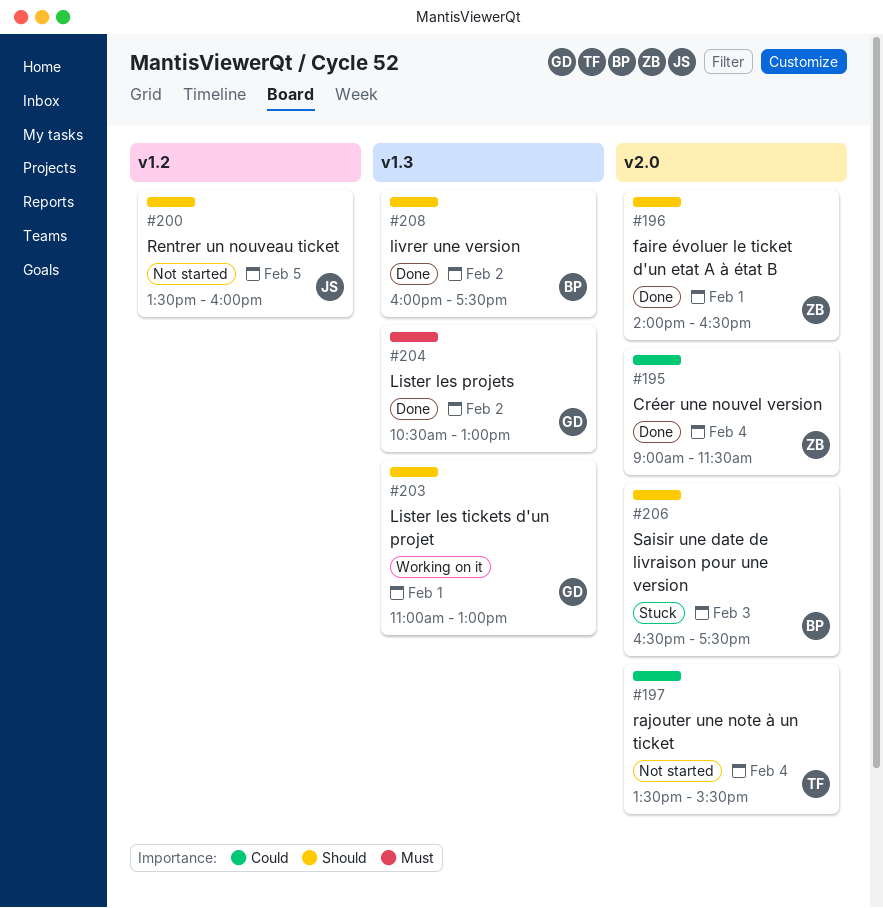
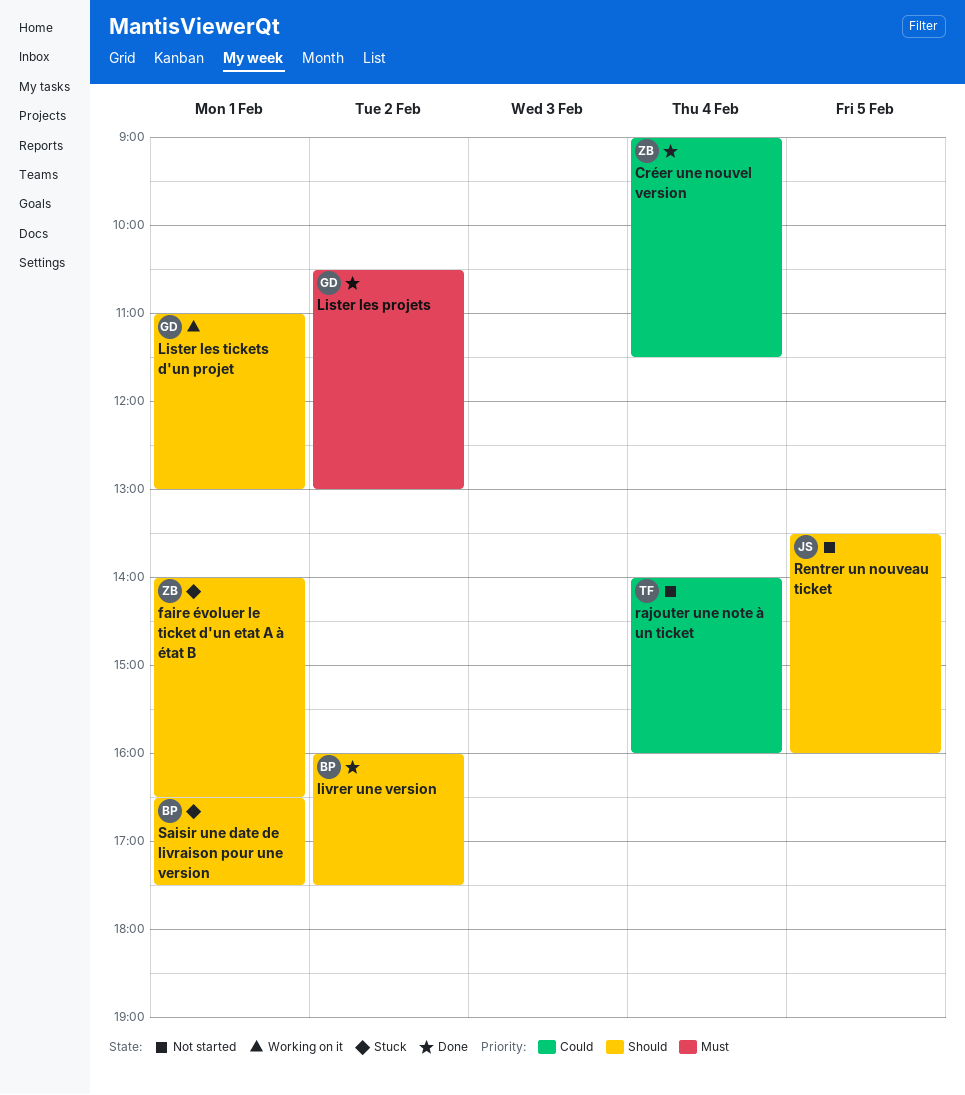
faire évoluer le ticket d'un etat A à état B, status: Done -> Stuck
rajouter une note à un ticket, begins: 13:30 -> 14:00
rajouter une note à un ticket, ends: 15:30 -> 16:00
Saisir une date de livraison pour une version, day: Feb 3 -> Feb 1

